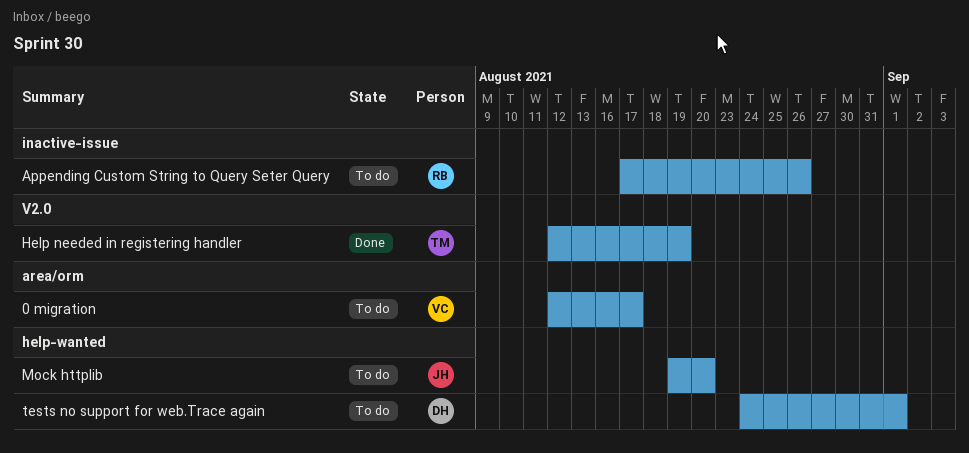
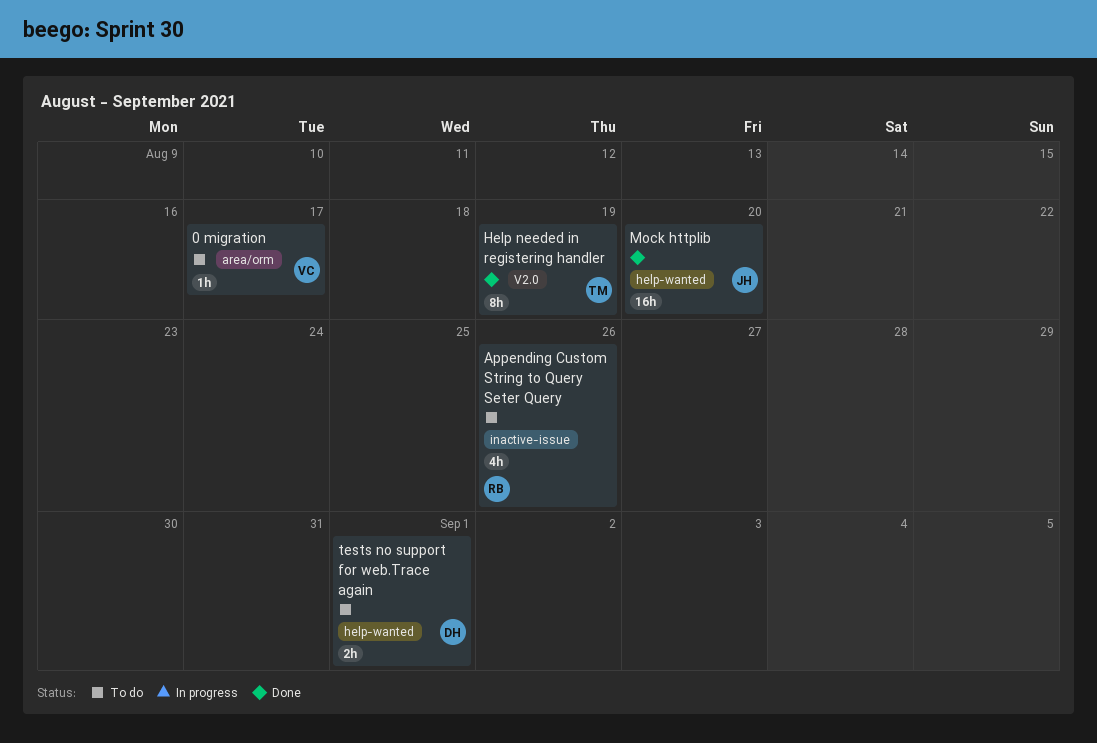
Mock httplib, status: To do -> Done

